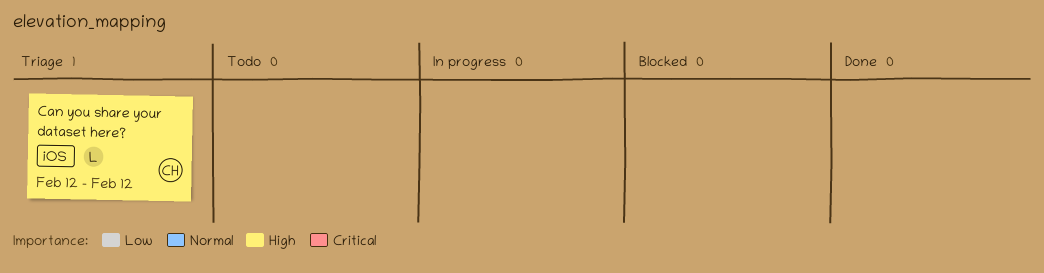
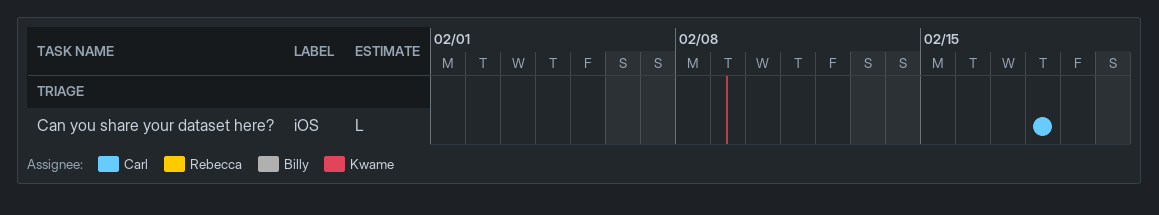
Can you share your dataset here?, start: Feb 12 -> Feb 18
Can you share your dataset here?, due: Feb 12 -> Feb 18

